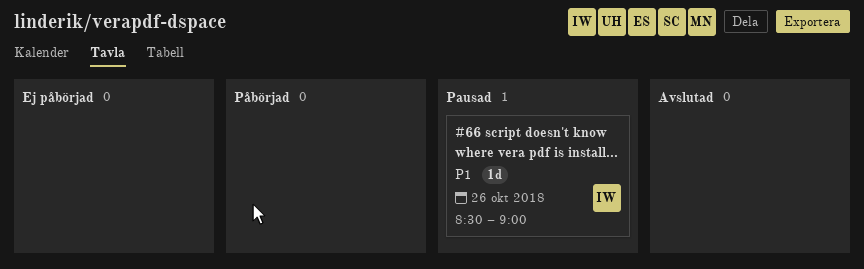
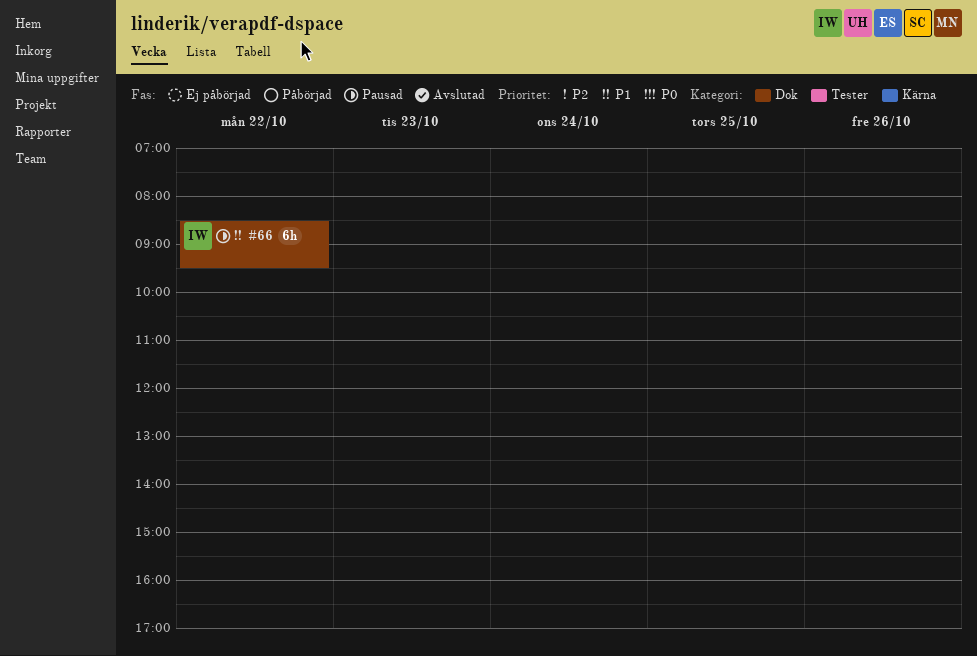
#66, estimate: 1d -> 6h
#66, day: Oct 26 -> Oct 22
#66, ends: 09:00 -> 09:30

